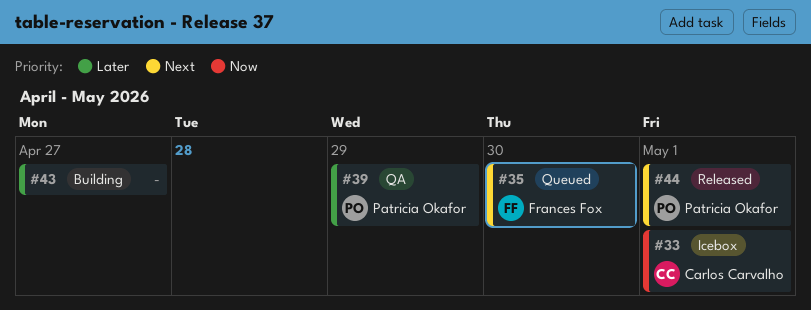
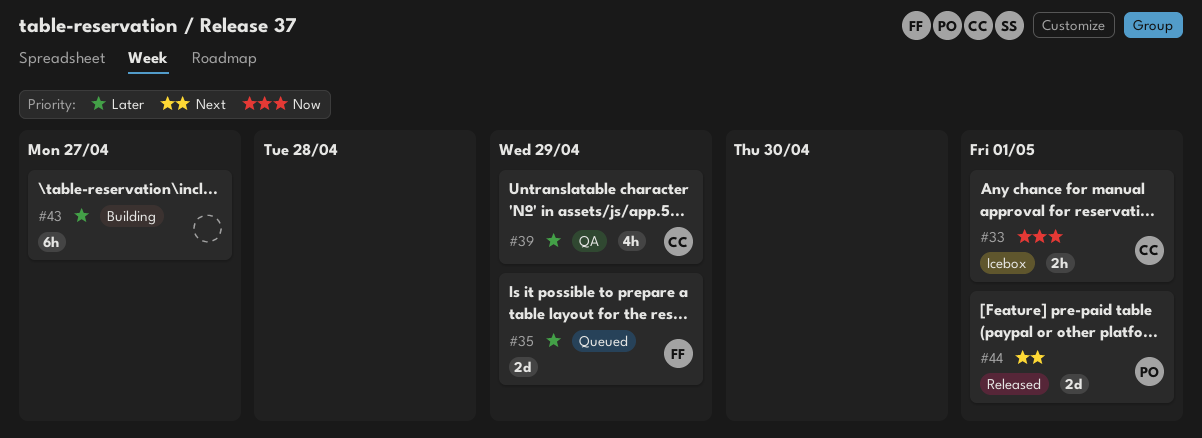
#35, priority: Next -> Later
#35, due: Apr 30 -> Apr 29
#39, owner: Patricia Okafor -> Carlos Carvalho

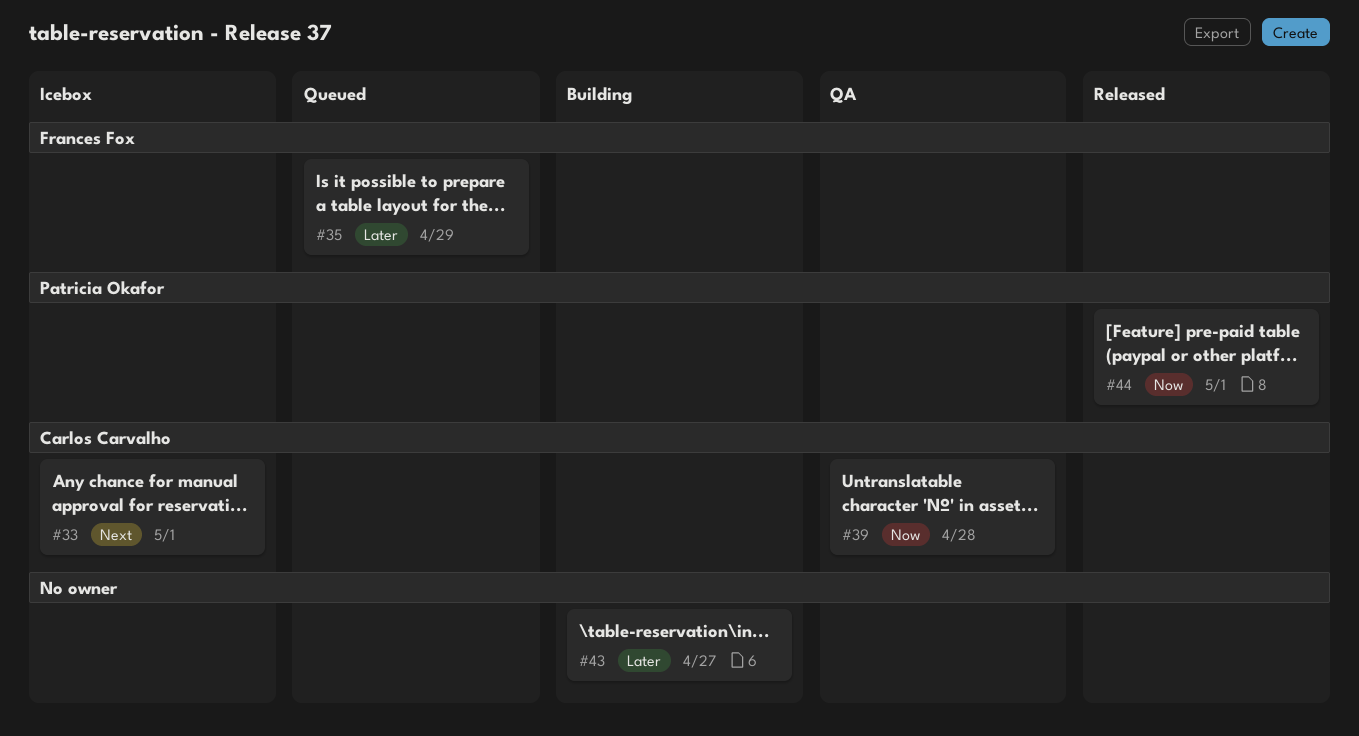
#33, priority: Now -> Next
#39, priority: Later -> Now
#39, due: Apr 29 -> Apr 28
#44, priority: Next -> Now

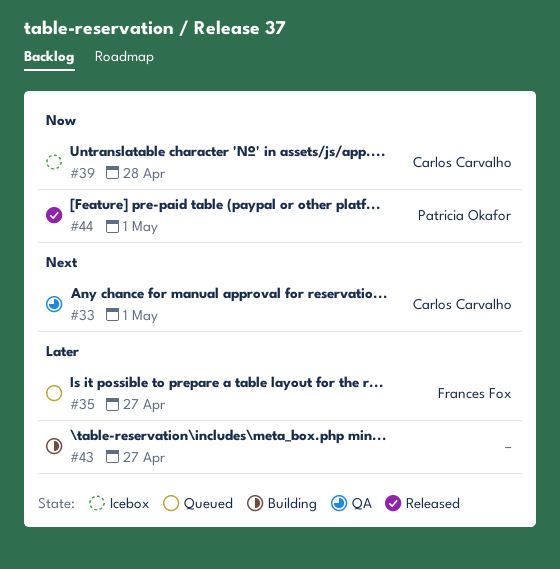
#33, status: Icebox -> QA
#35, due: Apr 29 -> Apr 27
#39, status: QA -> Icebox

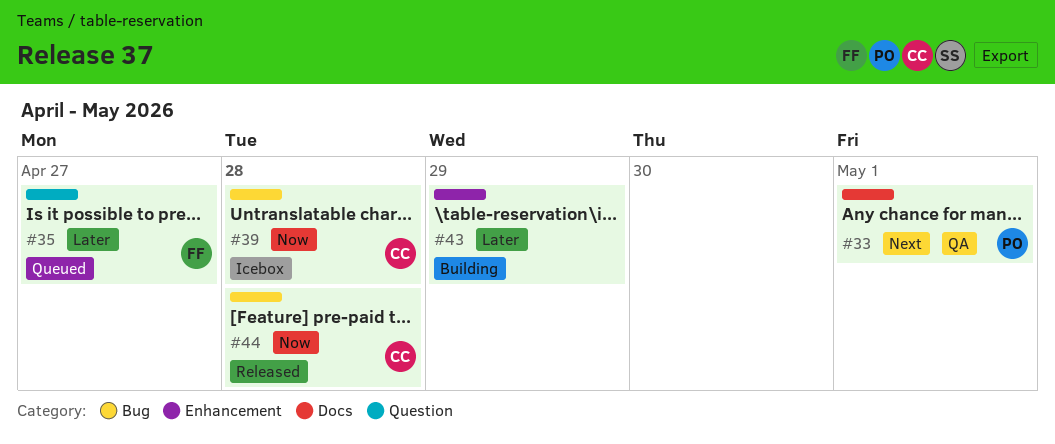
#33, owner: Carlos Carvalho -> Patricia Okafor
#43, due: Apr 27 -> Apr 29
#44, owner: Patricia Okafor -> Carlos Carvalho
#44, due: May 1 -> Apr 28

